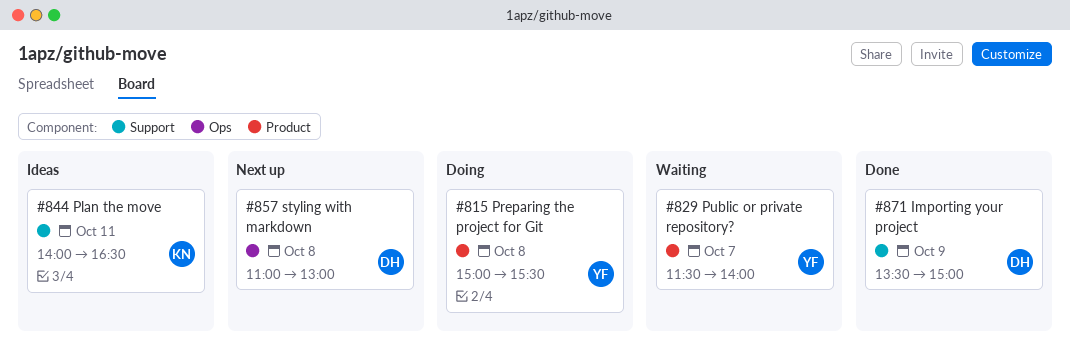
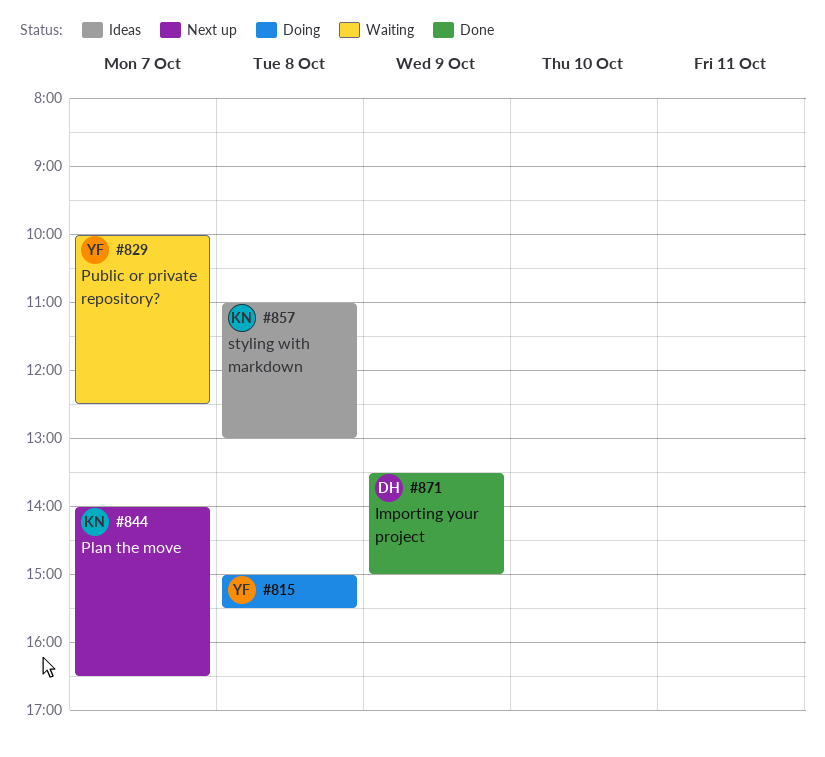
#829, begins: 11:30 -> 10:00
#829, ends: 14:00 -> 12:30
#844, status: Ideas -> Next up
#844, day: Oct 11 -> Oct 7
#857, status: Next up -> Ideas
#857, owner: DH -> KN

